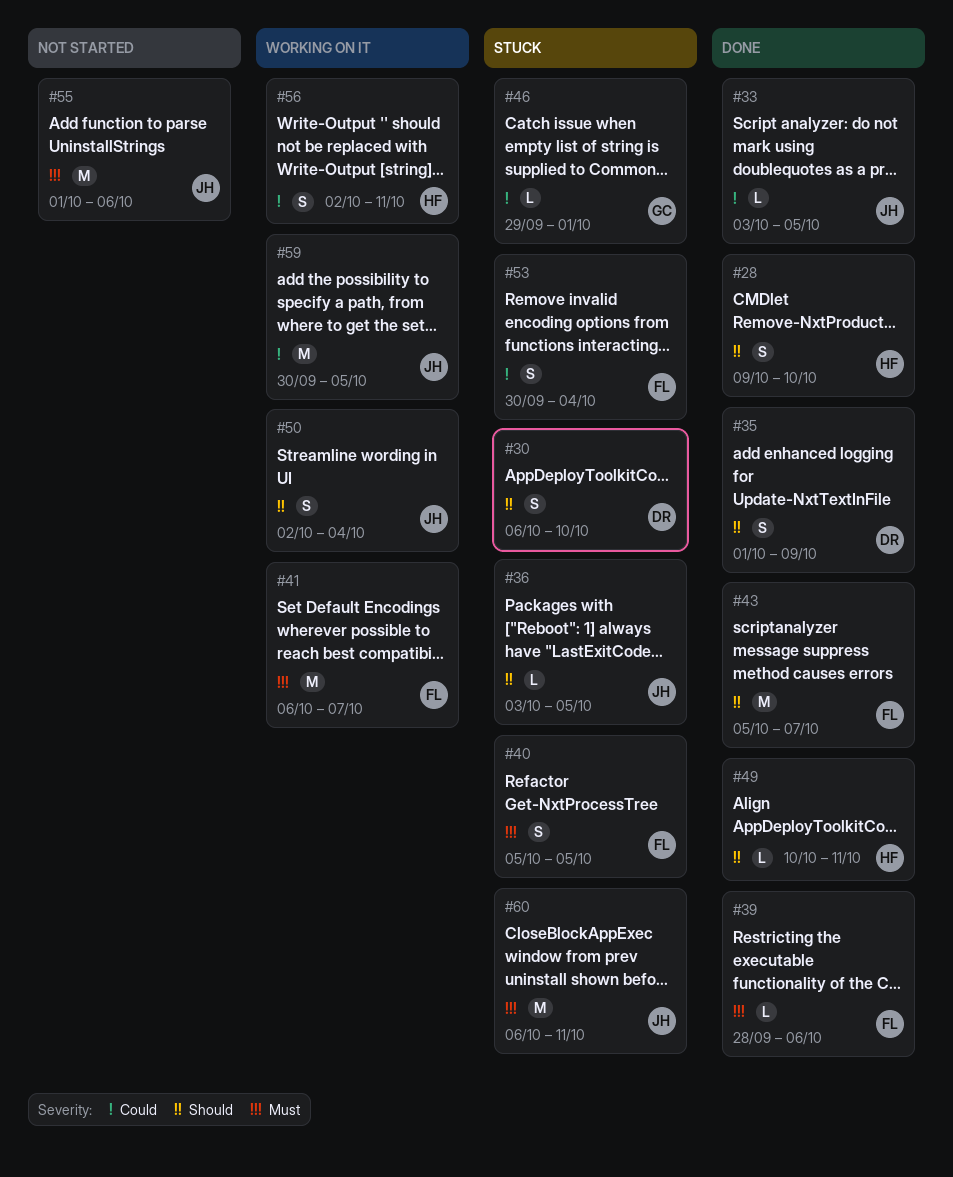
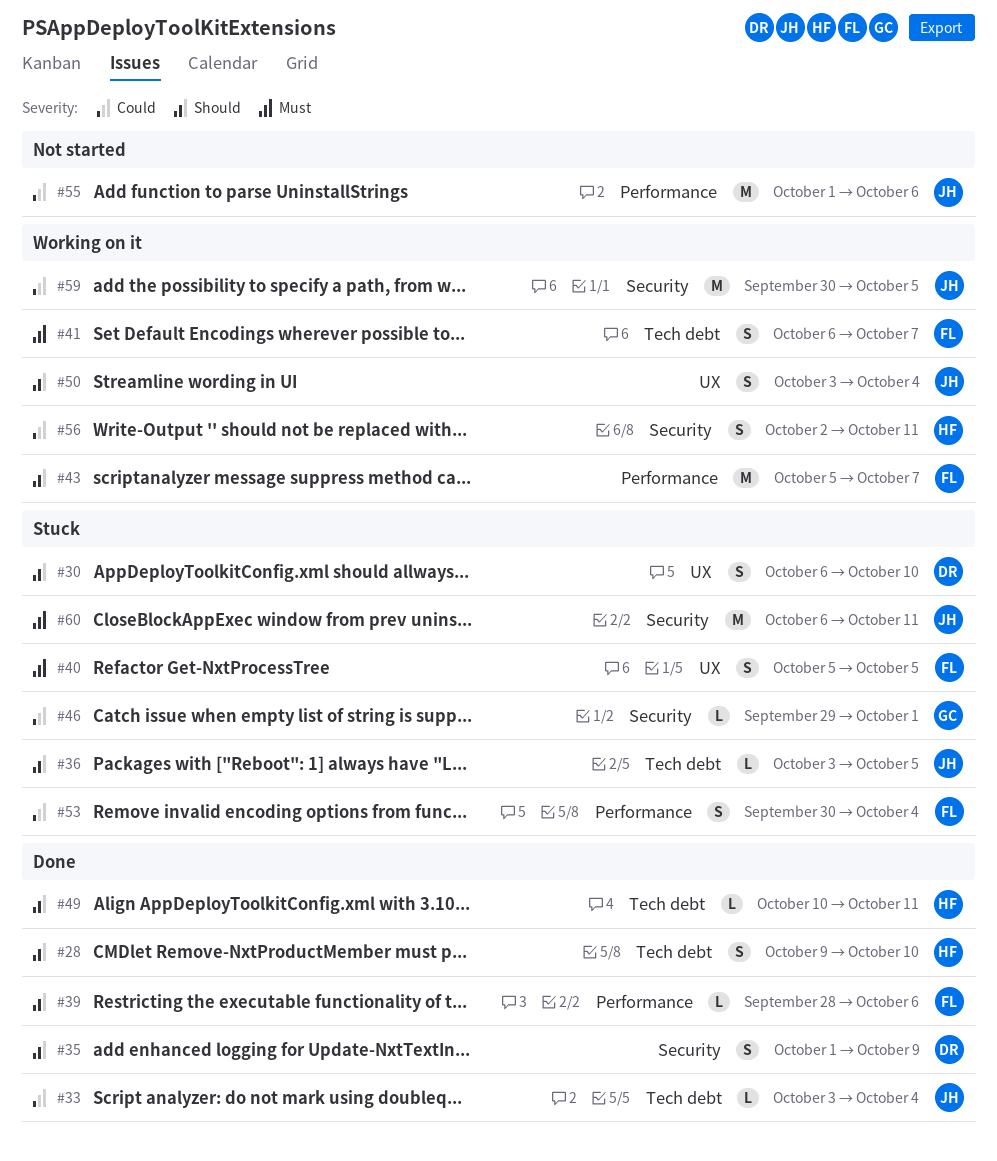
#33, due: Oct 5 -> Oct 4
#39, priority: Must -> Should
#41, estimate: M -> S
#43, status: Done -> Working on it
#50, start: Oct 2 -> Oct 3
#55, priority: Must -> Could

